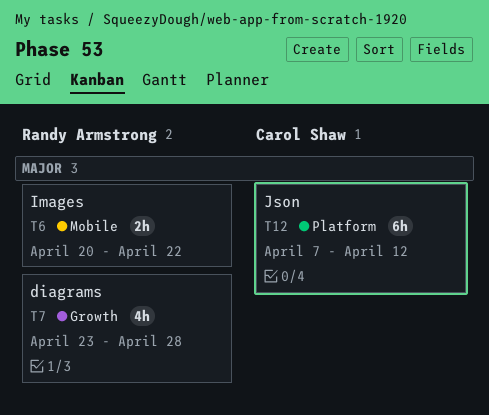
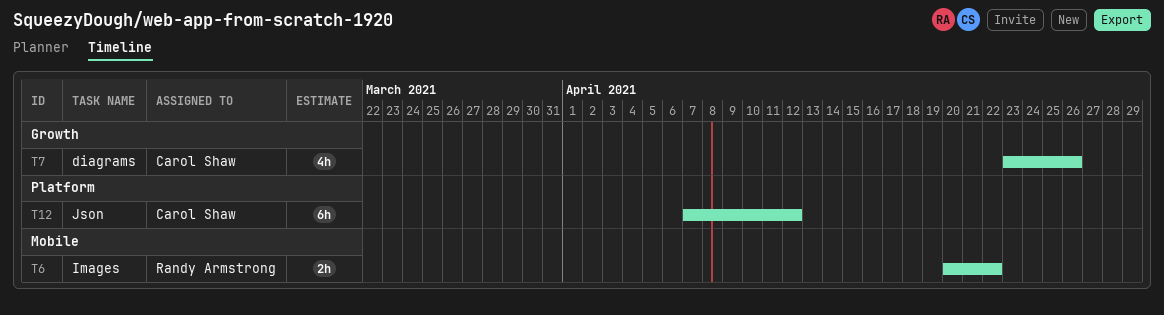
T7, owner: Randy Armstrong -> Carol Shaw
T7, due: Apr 28 -> Apr 26

